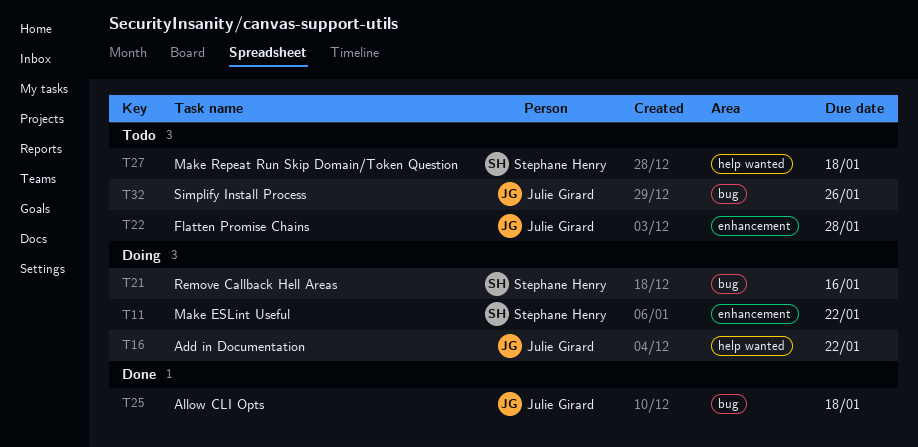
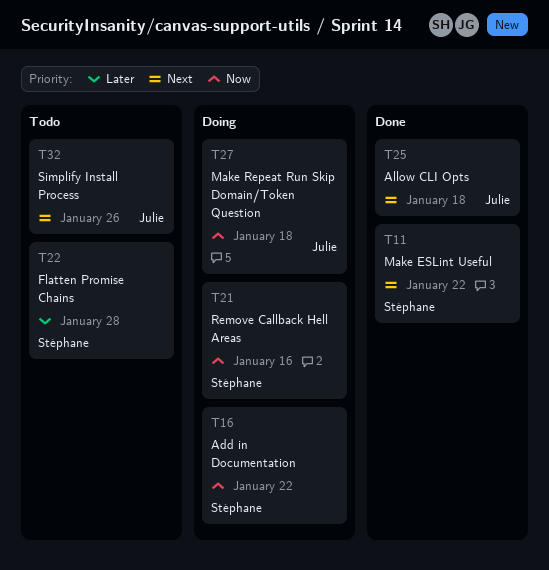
T11, status: Doing -> Done
T16, owner: Julie Girard -> Stéphane Henry
T22, owner: Julie Girard -> Stéphane Henry
T27, status: Todo -> Doing
T27, owner: Stéphane Henry -> Julie Girard

